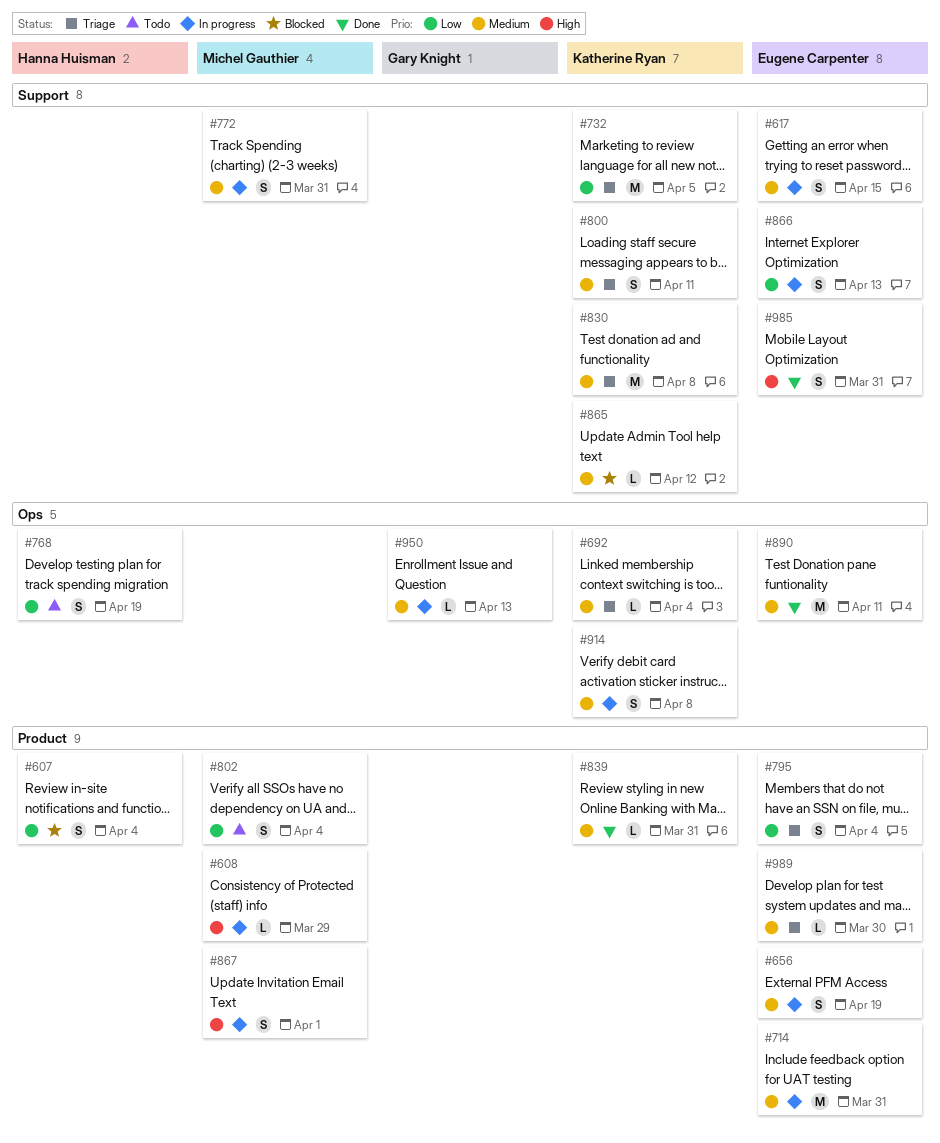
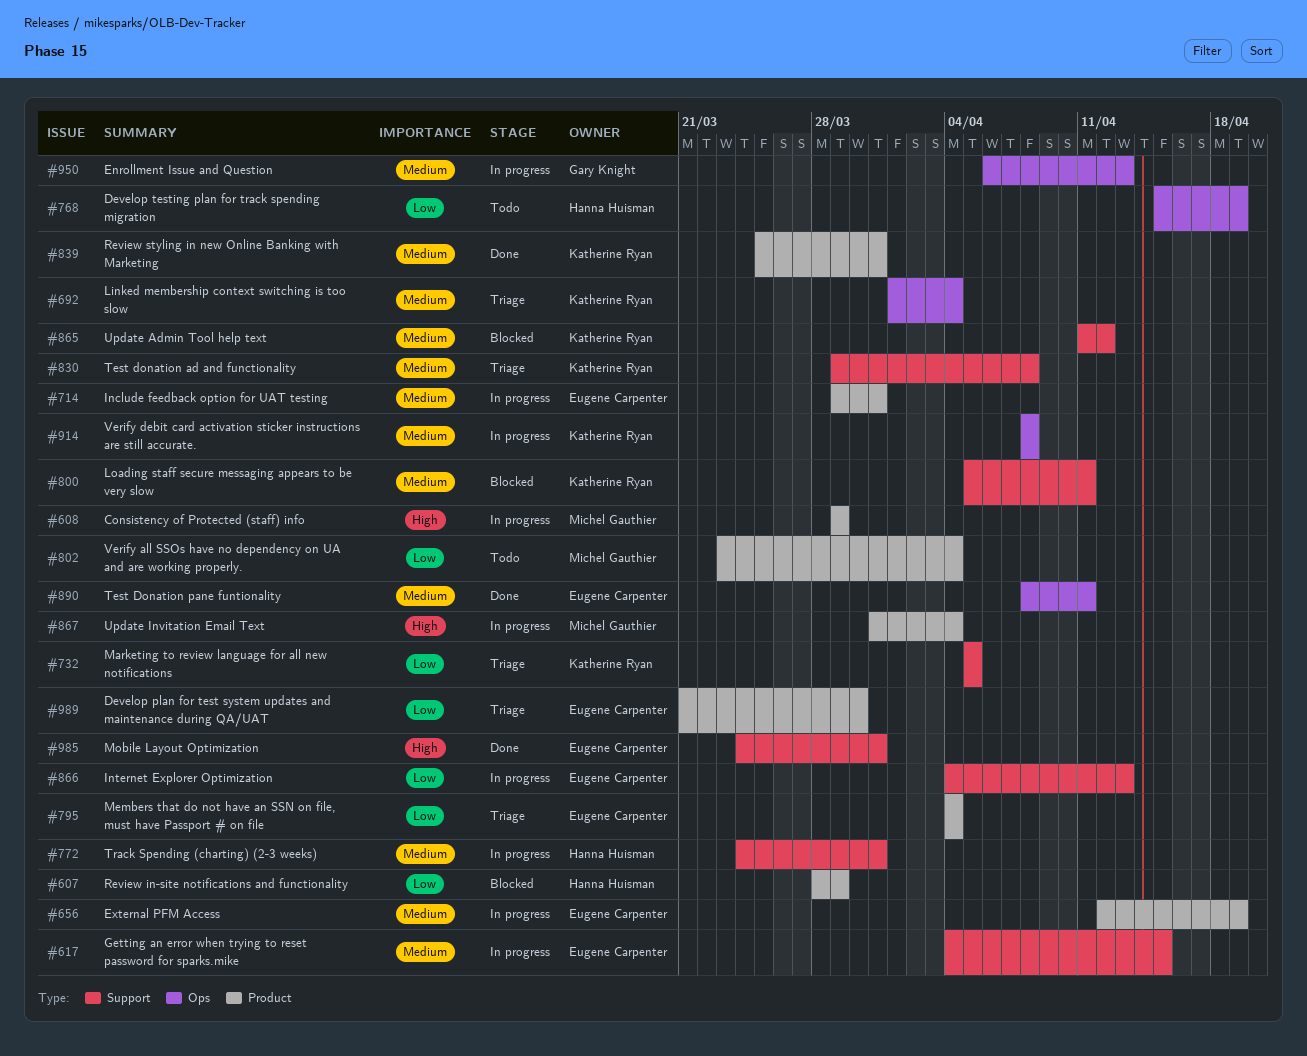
#607, due: Apr 4 -> Mar 29
#772, owner: Michel Gauthier -> Hanna Huisman
#800, status: Triage -> Blocked
#867, due: Apr 1 -> Apr 4
#989, priority: Medium -> Low

